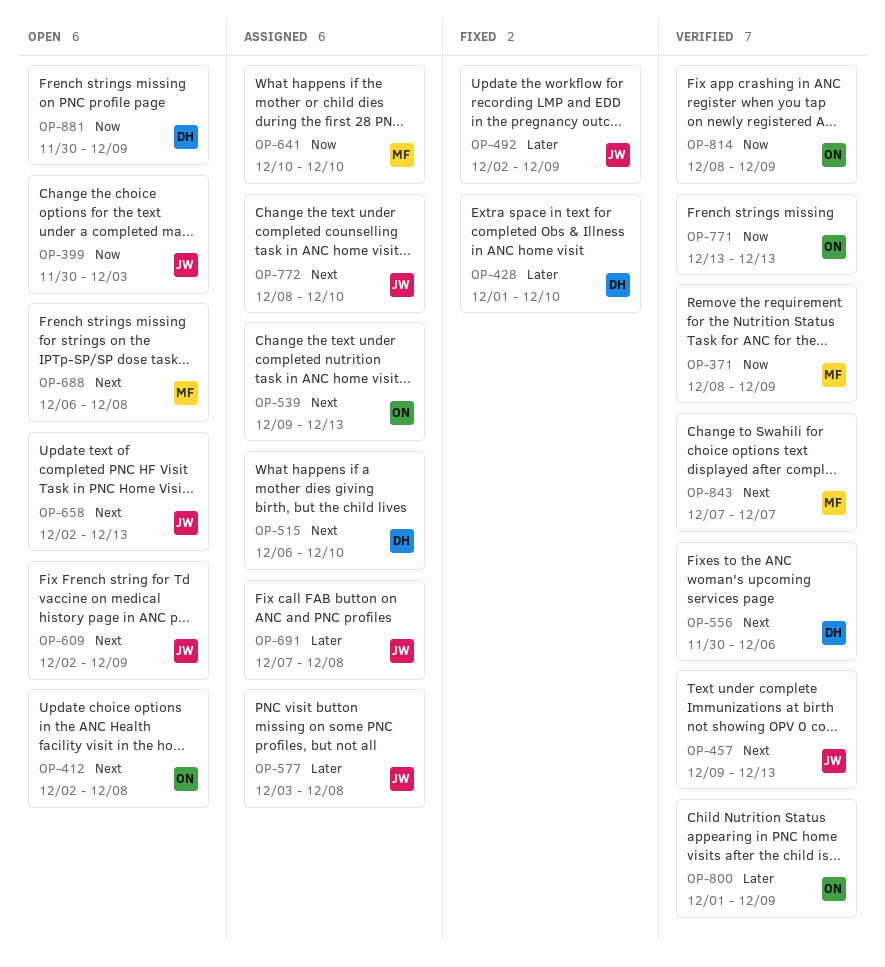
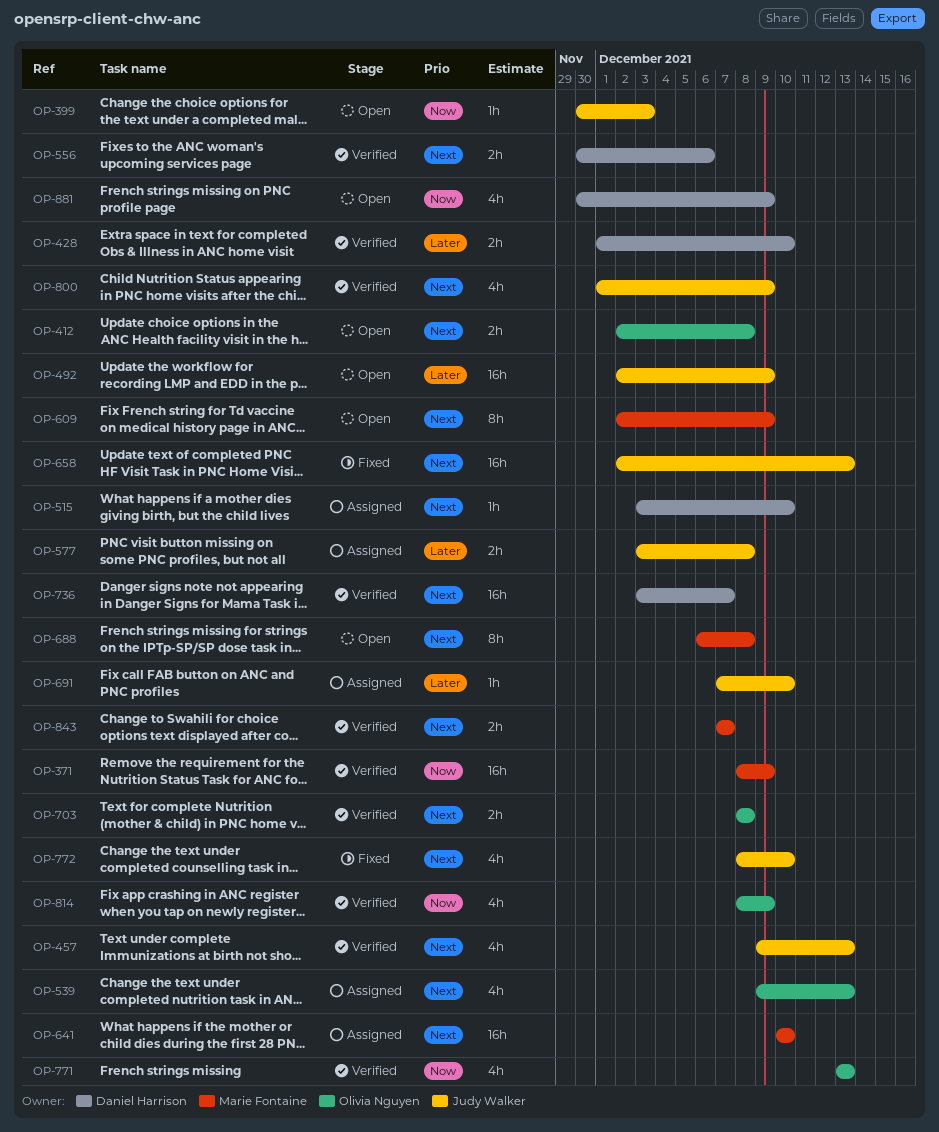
OP-428, status: Fixed -> Verified
OP-492, status: Fixed -> Open
OP-515, start: Dec 6 -> Dec 3
OP-609, owner: Judy Walker -> Marie Fontaine
OP-641, priority: Now -> Next
OP-658, status: Open -> Fixed
OP-691, due: Dec 8 -> Dec 10
OP-703: none -> present
OP-736: none -> present
OP-772, status: Assigned -> Fixed
OP-800, owner: Olivia Nguyen -> Judy Walker
OP-800, priority: Later -> Next

